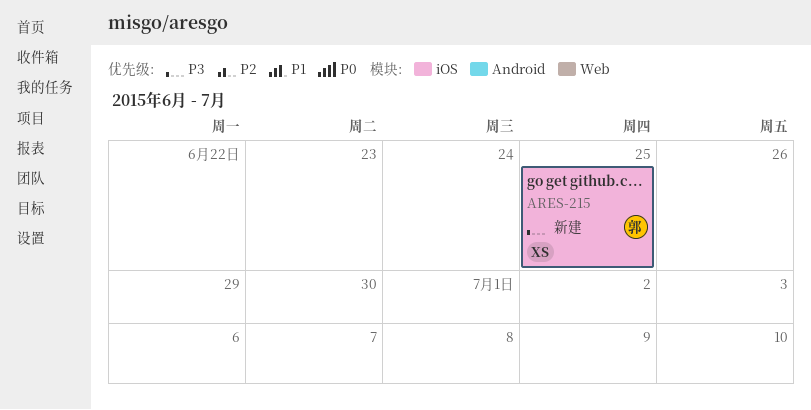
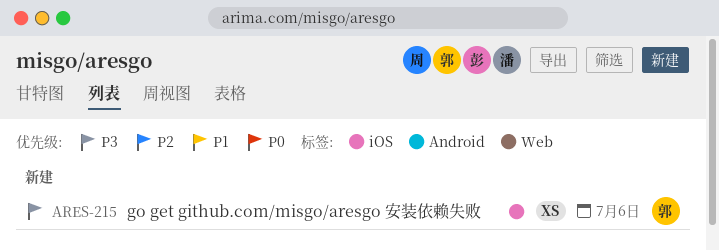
ARES-215, due: Jun 25 -> Jul 6

